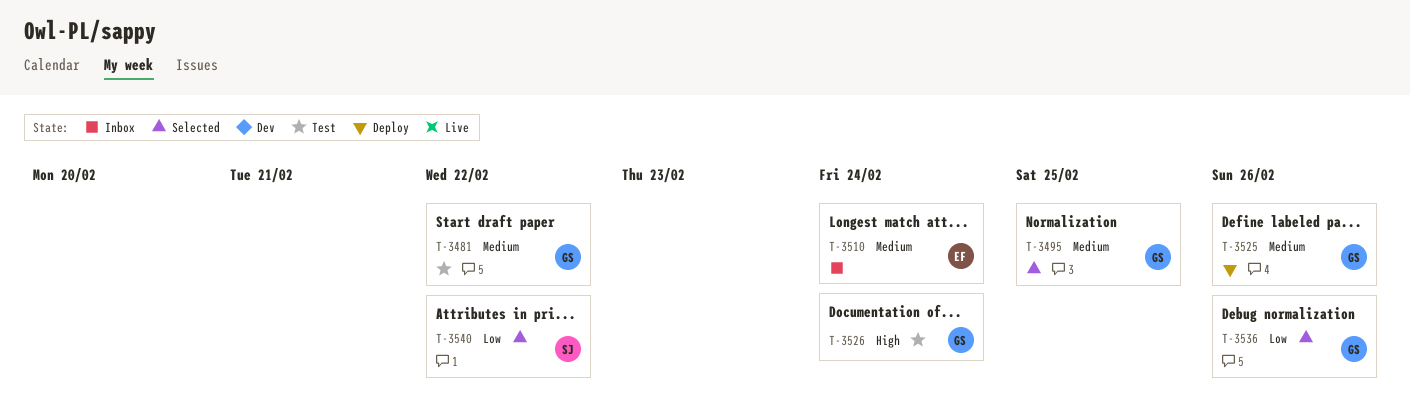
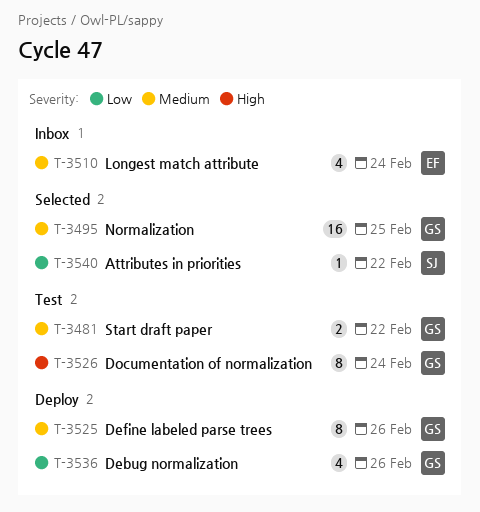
T-3536, status: Selected -> Deploy

